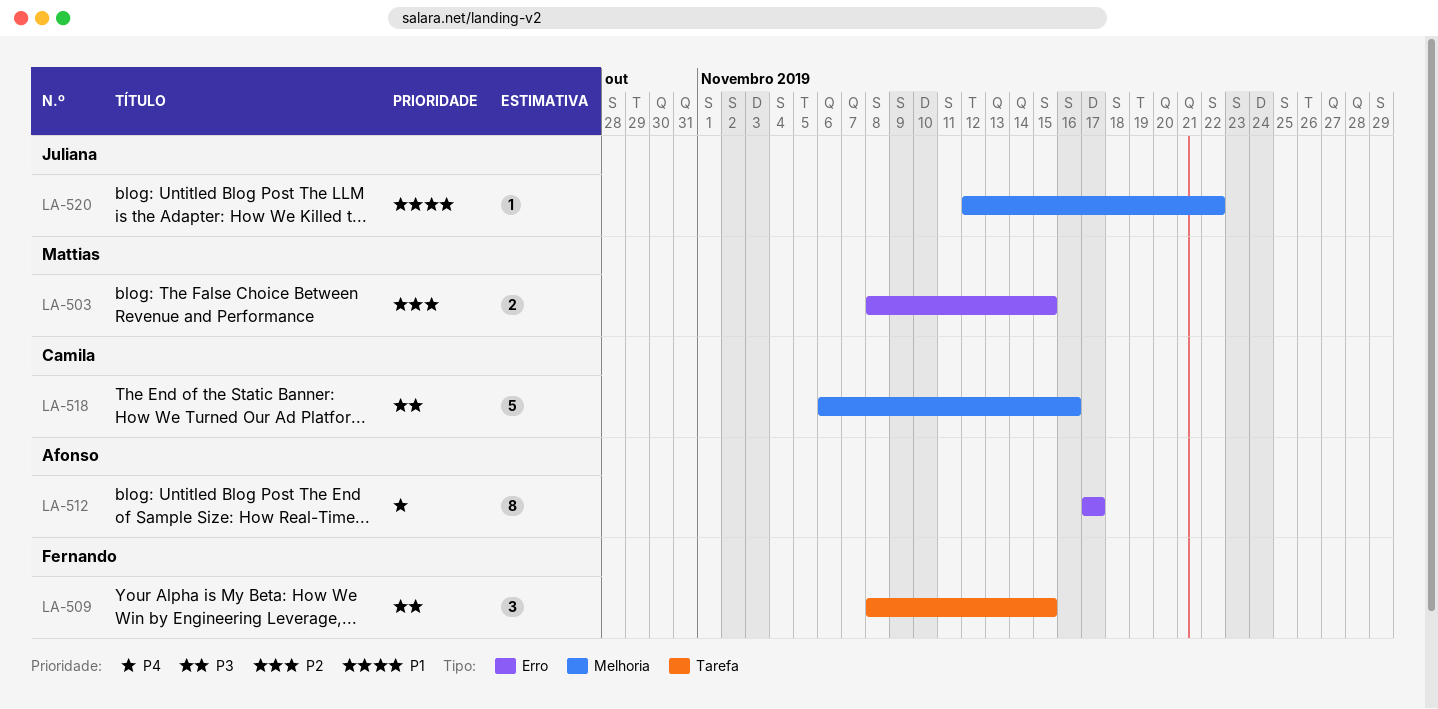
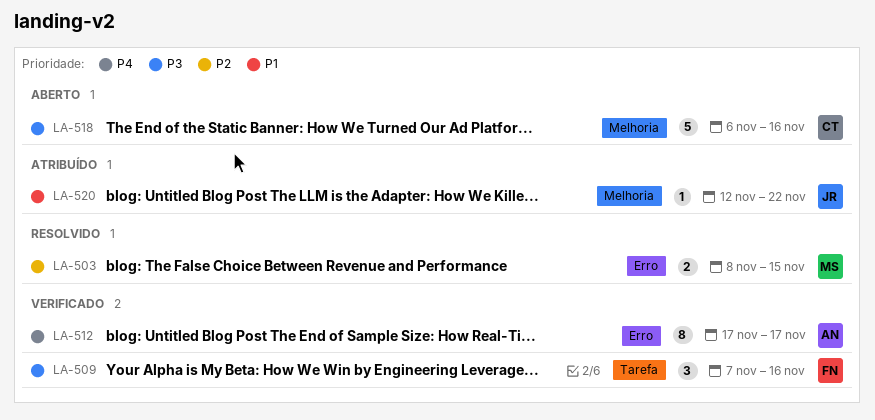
LA-509, start: Nov 8 -> Nov 7
LA-509, due: Nov 15 -> Nov 16

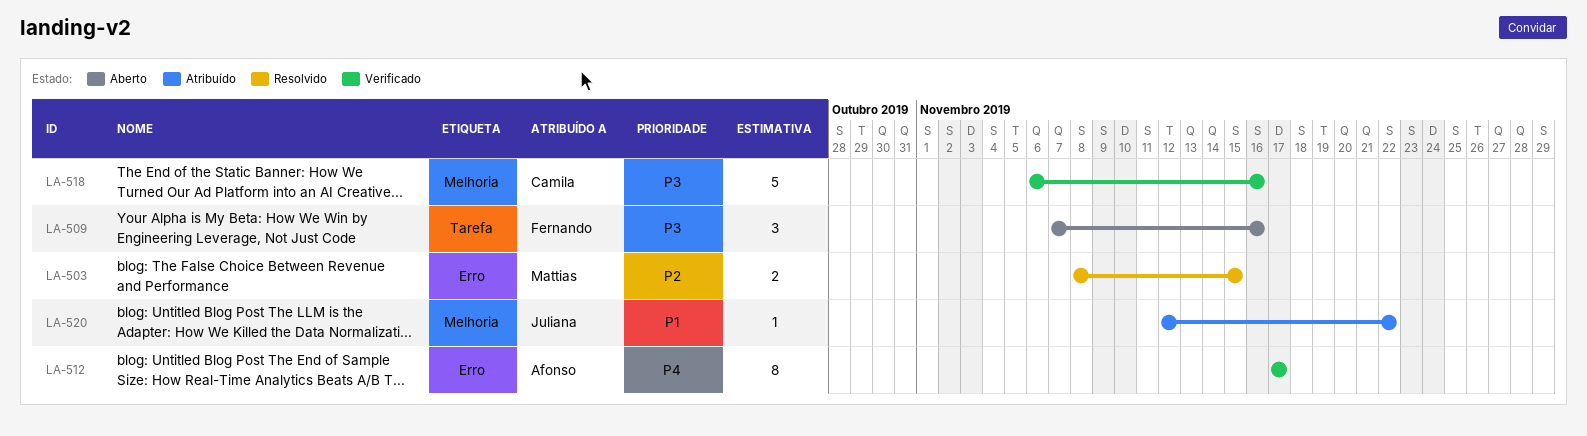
LA-509, status: Verificado -> Aberto
LA-518, status: Aberto -> Verificado

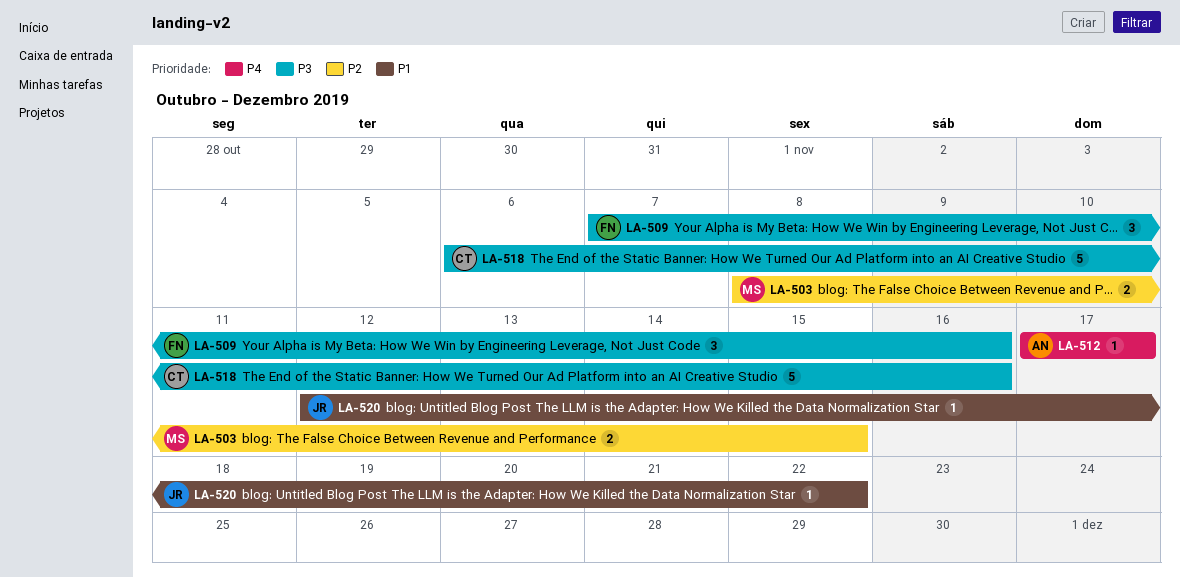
LA-512, estimate: 8 -> 1

